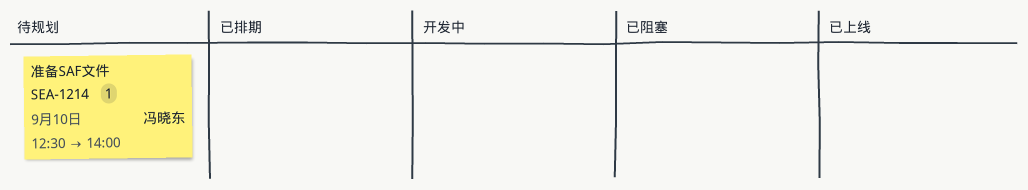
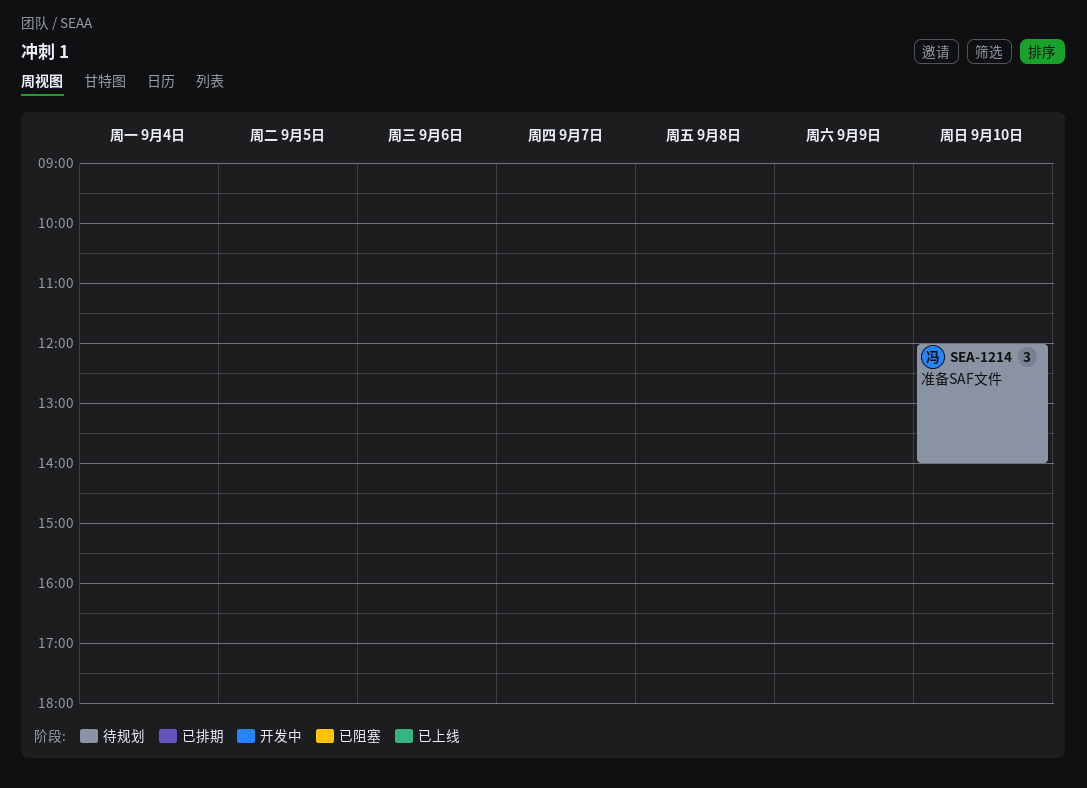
SEA-1214, estimate: 1 -> 3
SEA-1214, begins: 12:30 -> 12:00

